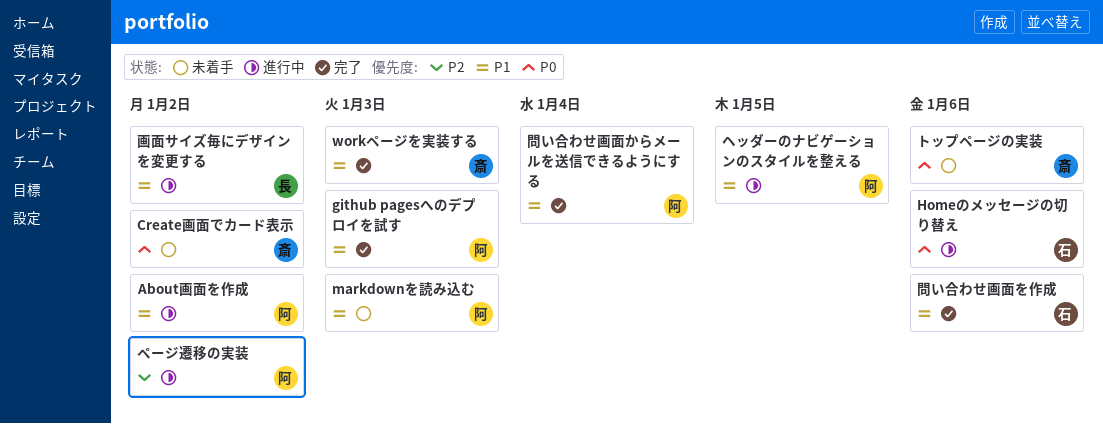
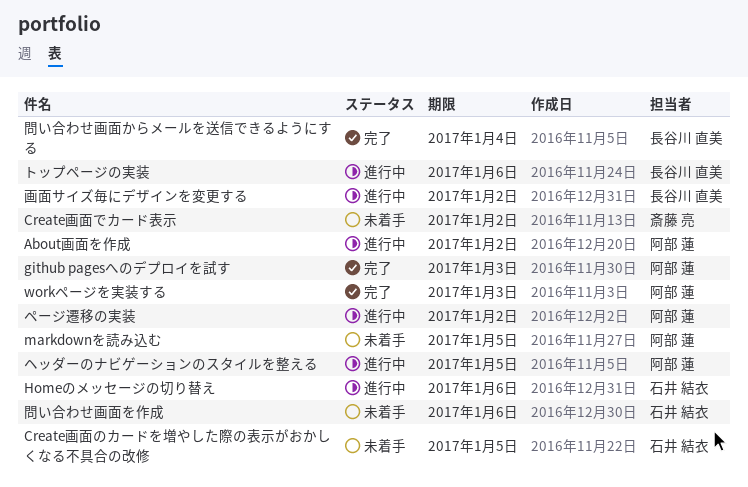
Create画面のカードを増やした際の表示がおかしくなる不具合の改修: none -> present
markdownを読み込む, due: Jan 3 -> Jan 5
workページを実装する, owner: 斎藤 亮 -> 阿部 蓮
トップページの実装, status: 未着手 -> 進行中
トップページの実装, owner: 斎藤 亮 -> 長谷川 直美
問い合わせ画面からメールを送信できるようにする, owner: 阿部 蓮 -> 長谷川 直美
問い合わせ画面を作成, status: 完了 -> 未着手

